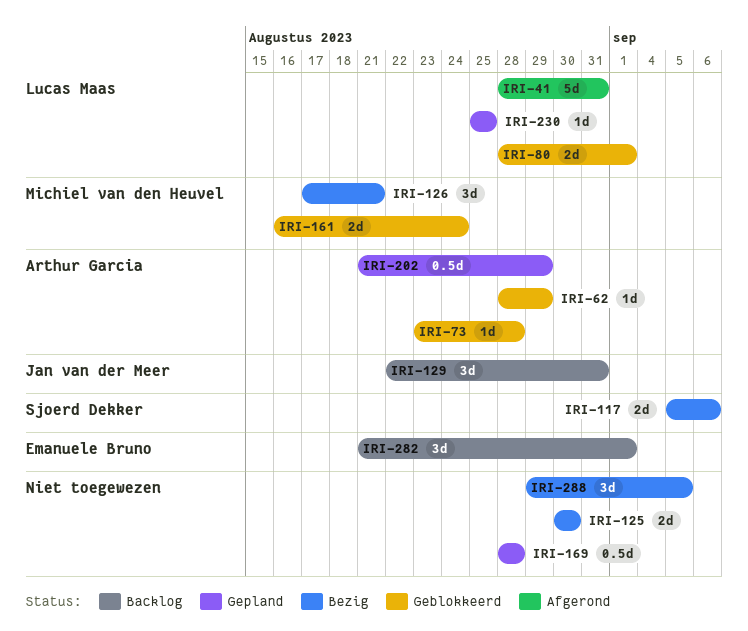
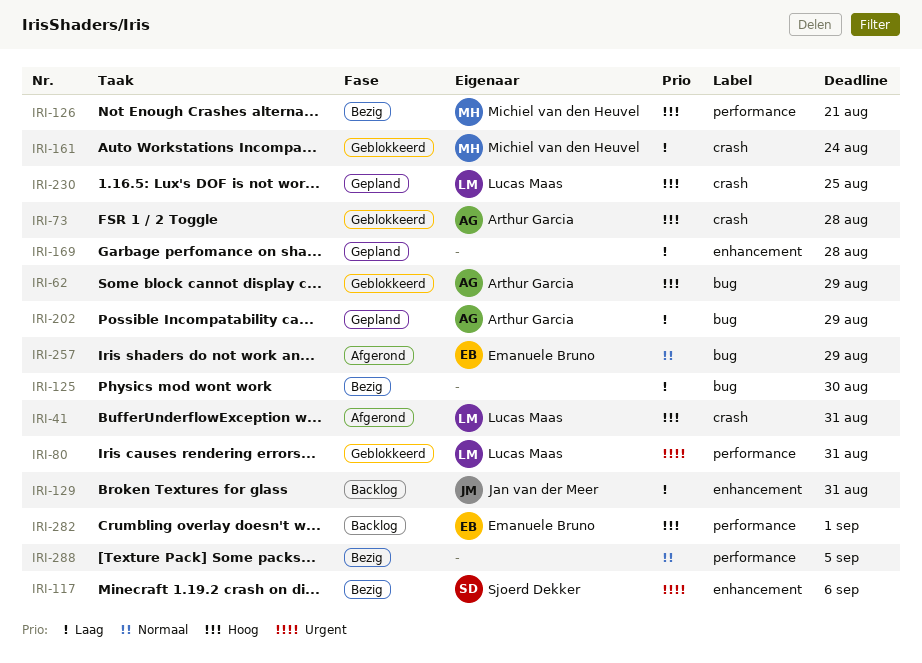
IRI-80, due: Sep 1 -> Aug 31
IRI-257: none -> present

